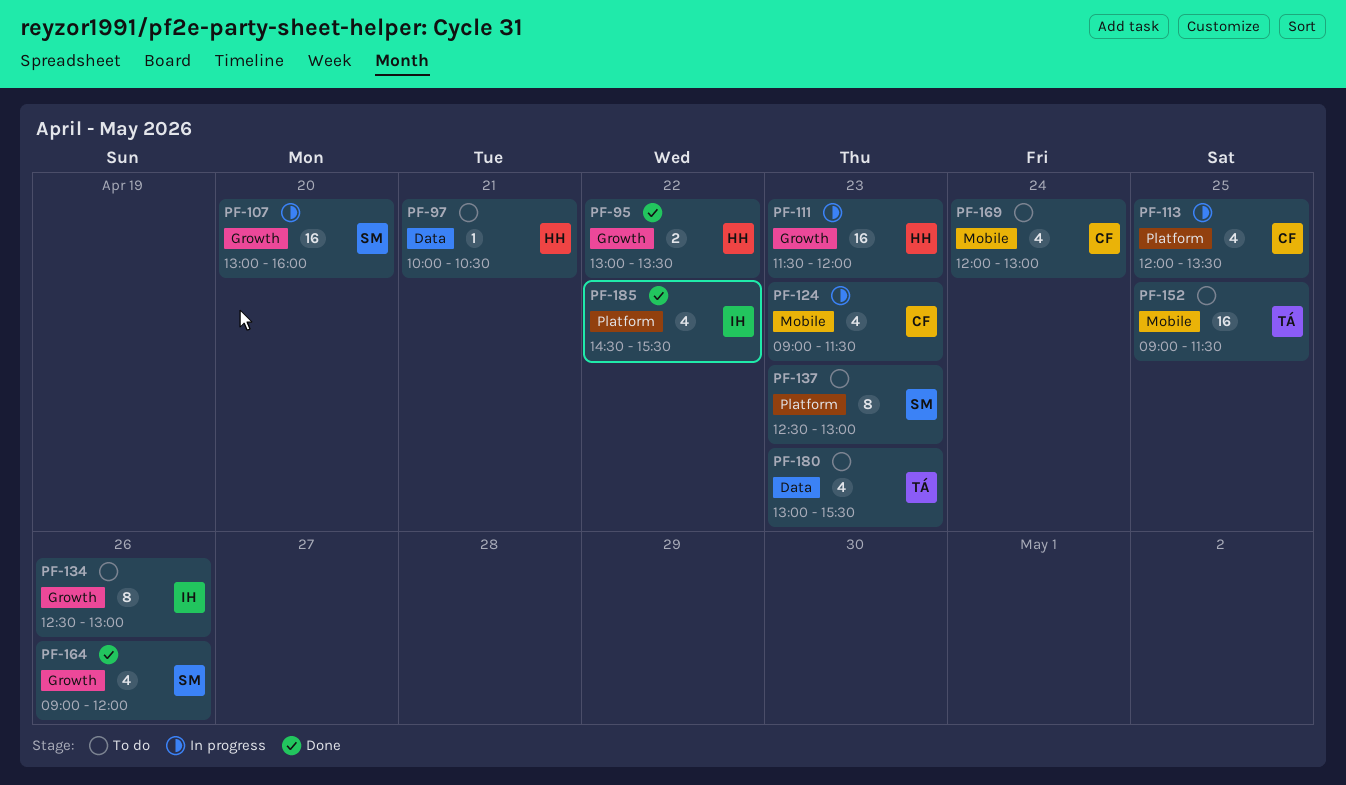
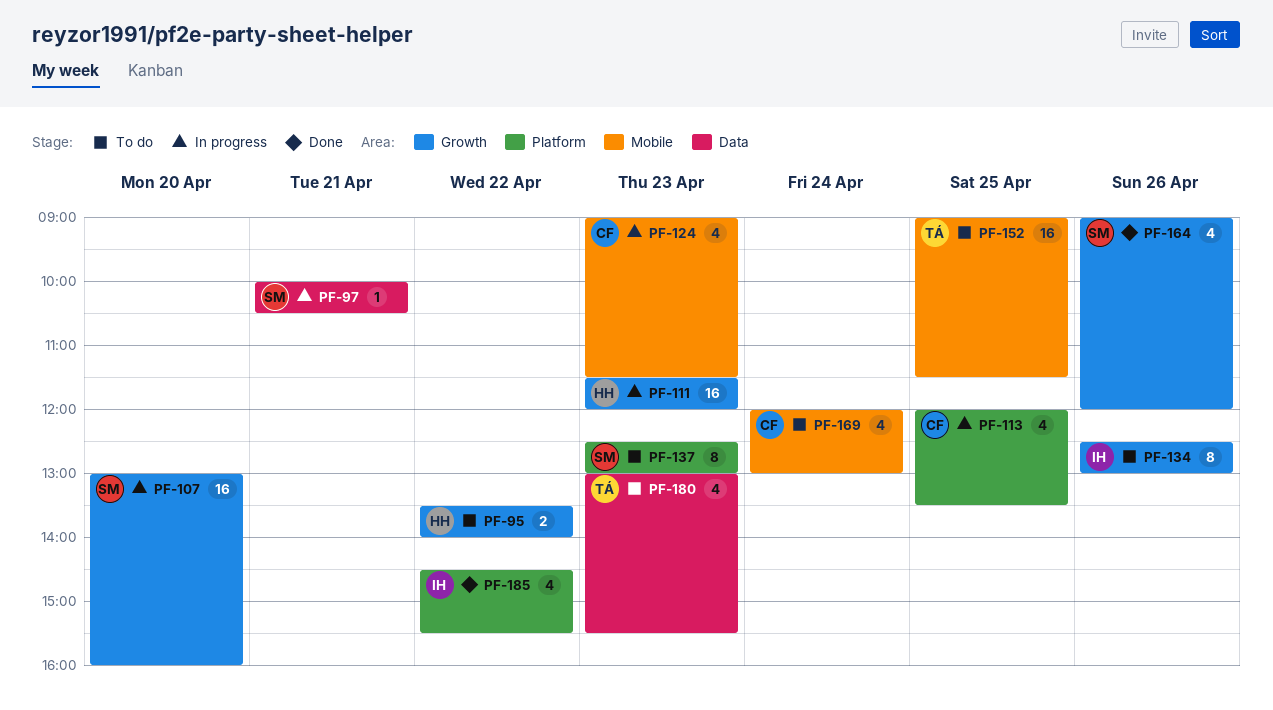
PF-95, status: Done -> To do
PF-95, begins: 13:00 -> 13:30
PF-95, ends: 13:30 -> 14:00
PF-97, status: To do -> In progress
PF-97, owner: HH -> SM

